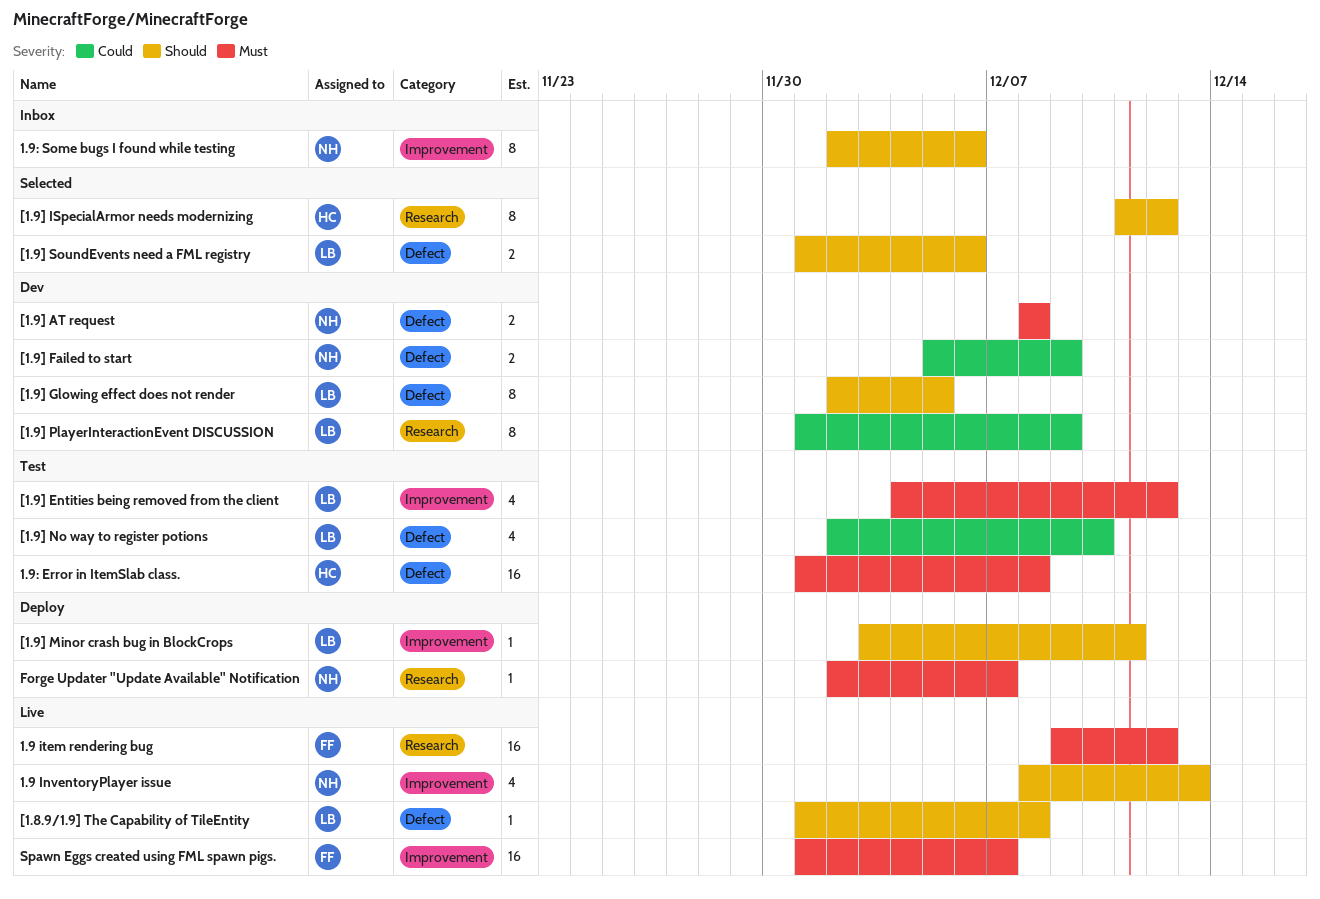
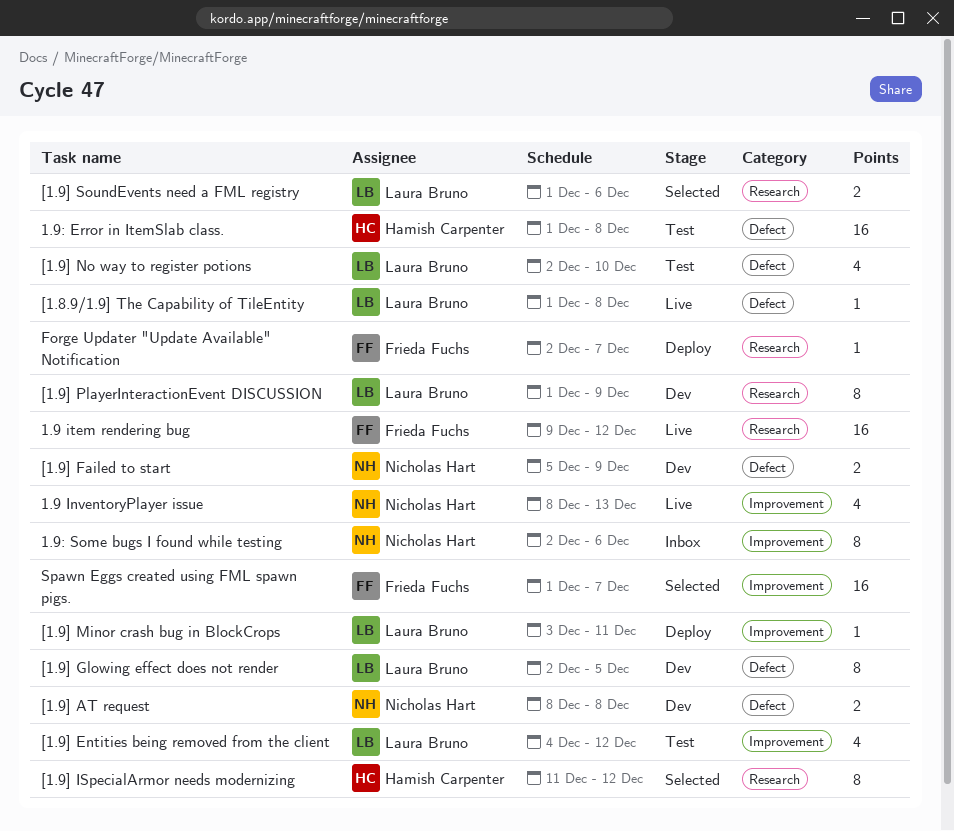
[1.9] SoundEvents need a FML registry, label: Defect -> Research
Forge Updater "Update Available" Notification, owner: Nicholas Hart -> Frieda Fuchs
Spawn Eggs created using FML spawn pigs., status: Live -> Selected

